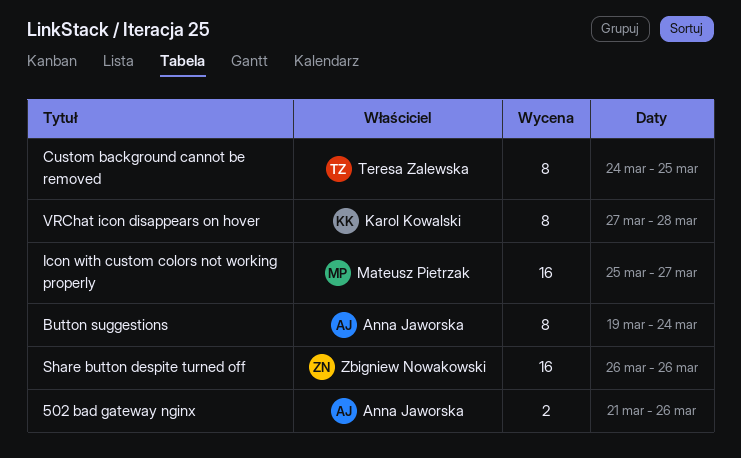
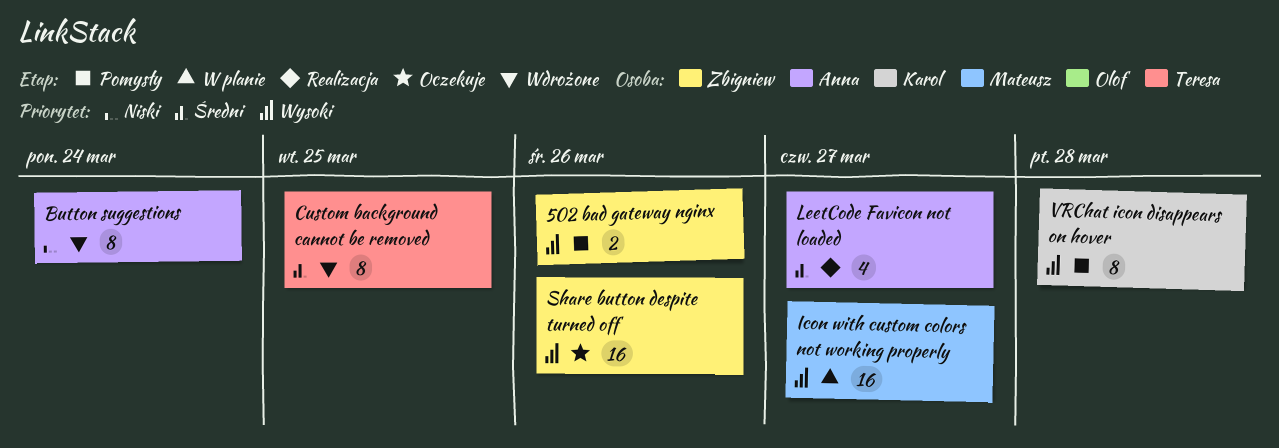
502 bad gateway nginx, owner: Anna Jaworska -> Zbigniew Nowakowski
LeetCode Favicon not loaded: none -> present

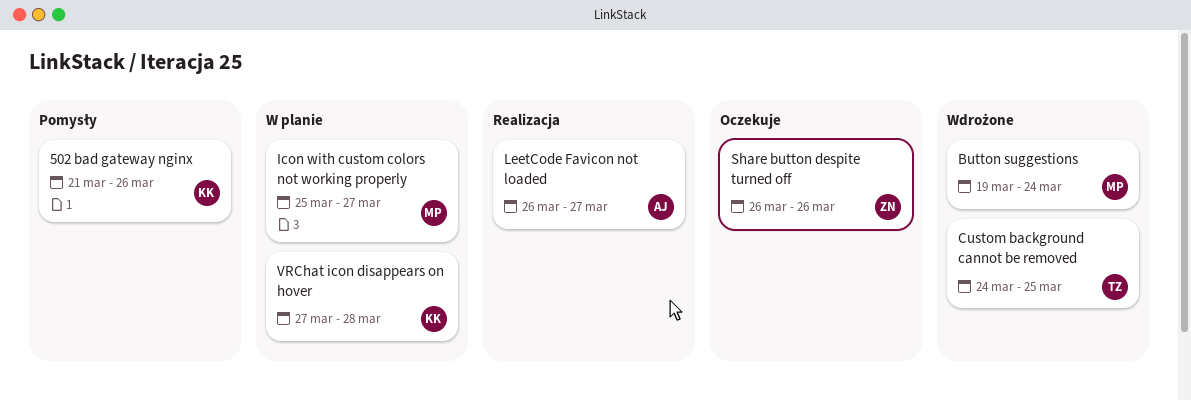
502 bad gateway nginx, owner: Zbigniew -> Karol
Button suggestions, owner: Anna -> Mateusz
VRChat icon disappears on hover, status: Pomysły -> W planie

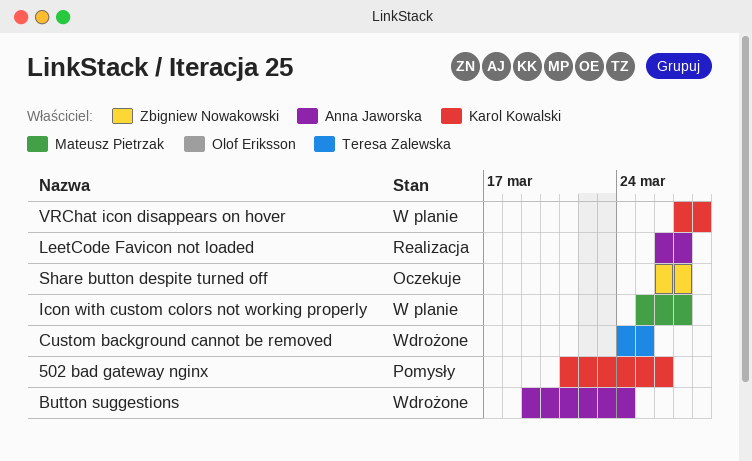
Button suggestions, owner: Mateusz Pietrzak -> Anna Jaworska
Share button despite turned off, due: Mar 26 -> Mar 27

